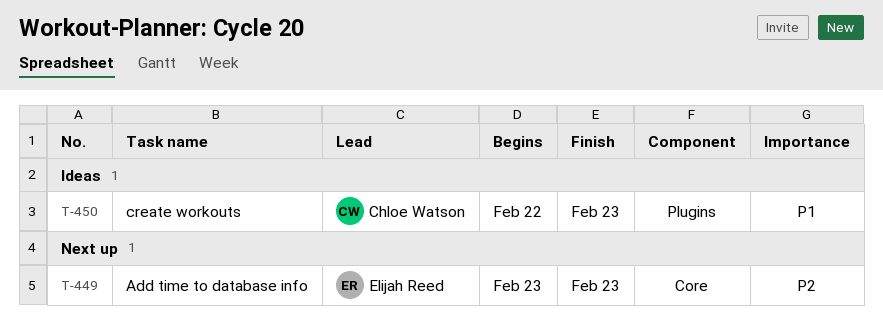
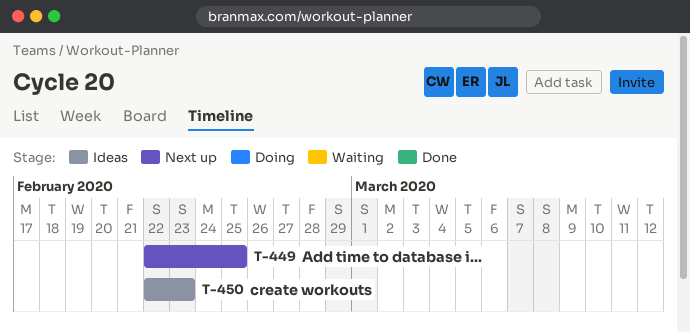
T-449, start: Feb 23 -> Feb 22
T-449, due: Feb 23 -> Feb 25

